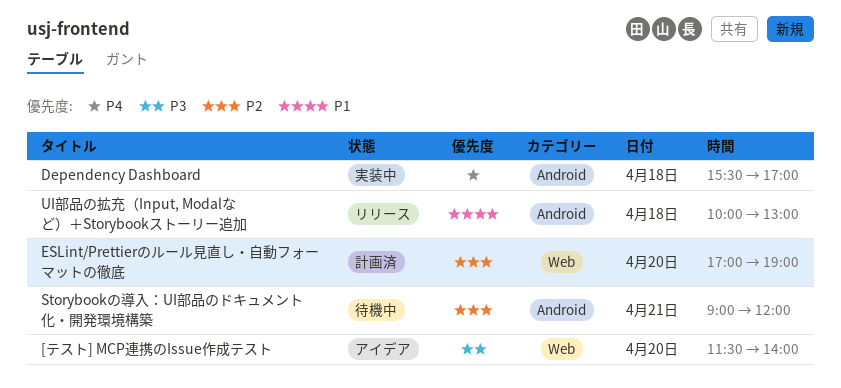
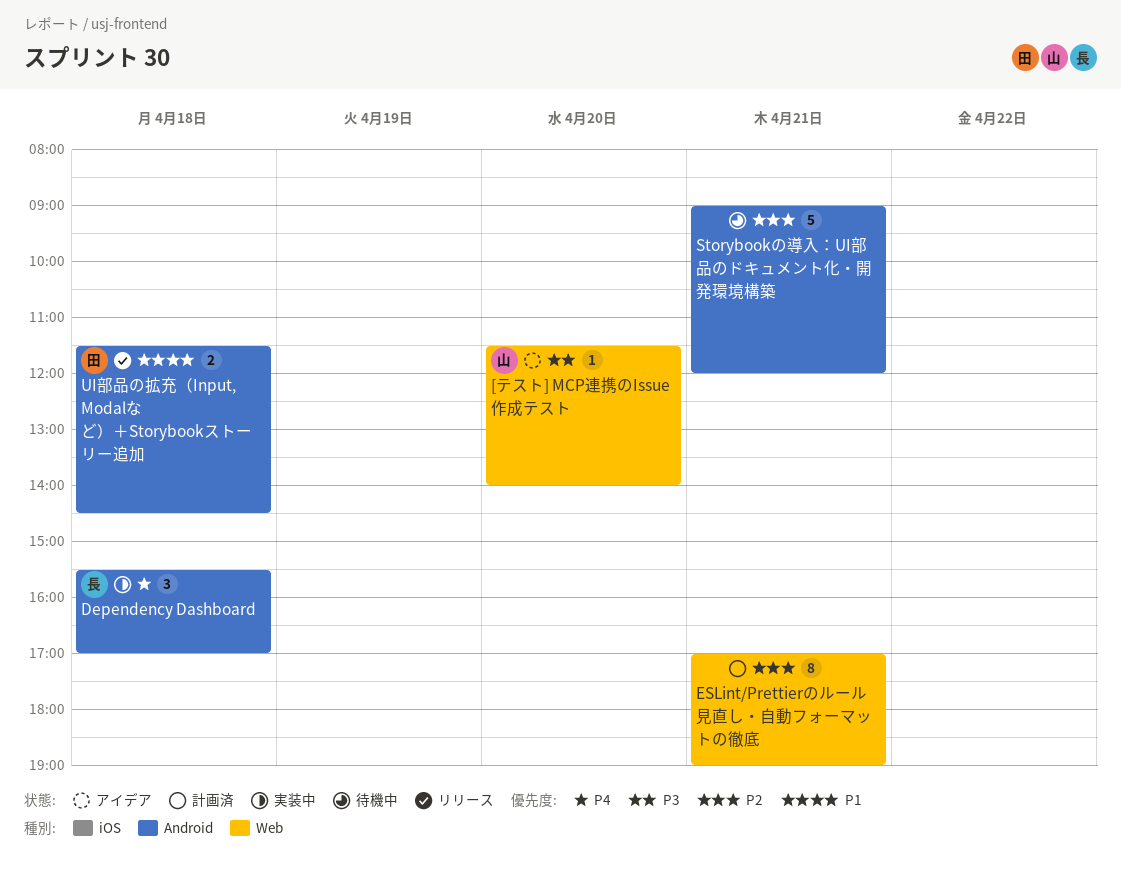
ESLint/Prettierのルール見直し・自動フォーマットの徹底, day: Apr 20 -> Apr 21
UI部品の拡充（Input, Modalなど）＋Storybookストーリー追加, begins: 10:00 -> 11:30
UI部品の拡充（Input, Modalなど）＋Storybookストーリー追加, ends: 13:00 -> 14:30

